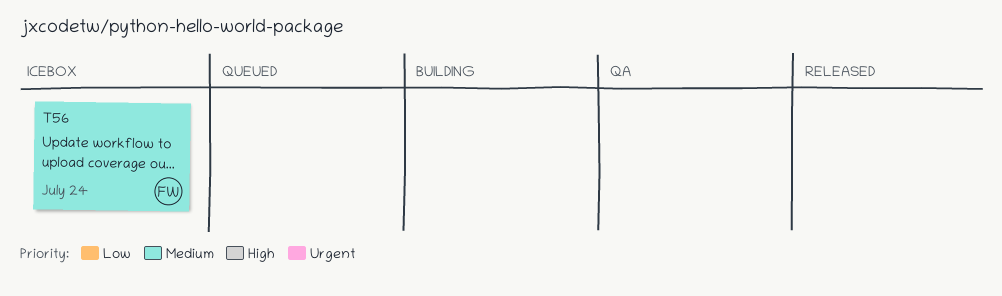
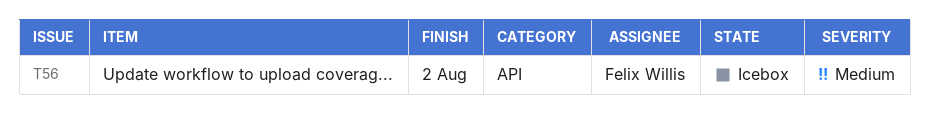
T56, due: Jul 24 -> Aug 2

